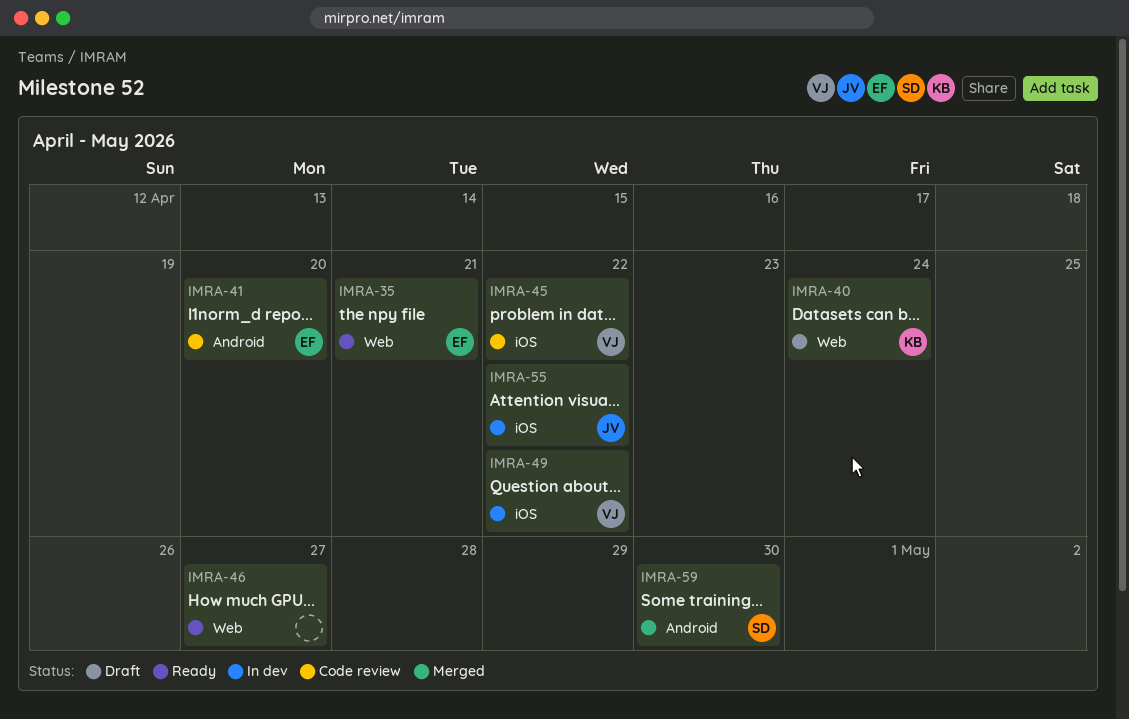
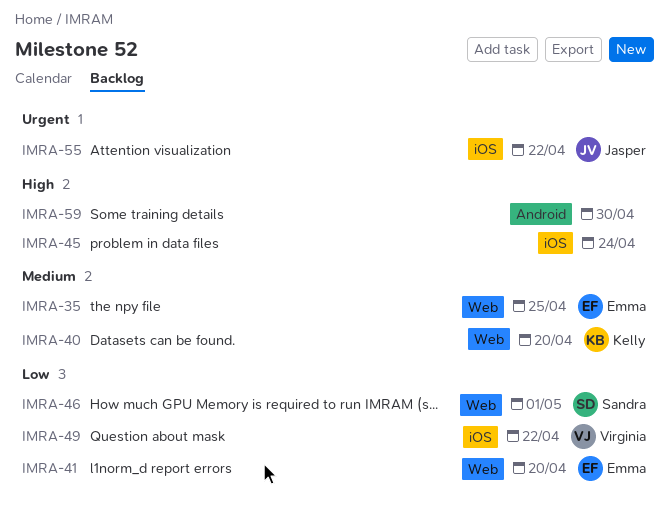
IMRA-35, due: Apr 21 -> Apr 25
IMRA-40, due: Apr 24 -> Apr 20
IMRA-41, label: Android -> Web
IMRA-45, owner: Virginia -> none
IMRA-45, due: Apr 22 -> Apr 24
IMRA-46, owner: none -> Sandra
IMRA-46, due: Apr 27 -> May 1
IMRA-59, owner: Sandra -> none

